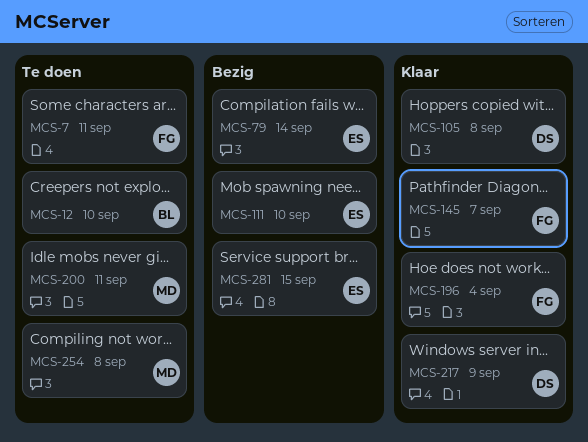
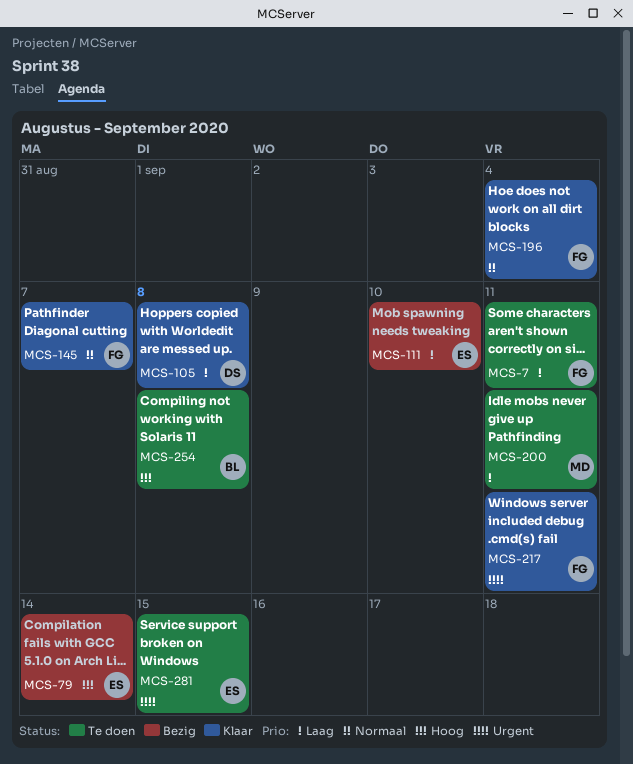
MCS-12: present -> none
MCS-217, owner: DS -> FG
MCS-217, due: Sep 9 -> Sep 11
MCS-254, owner: MD -> BL
MCS-281, status: Bezig -> Te doen

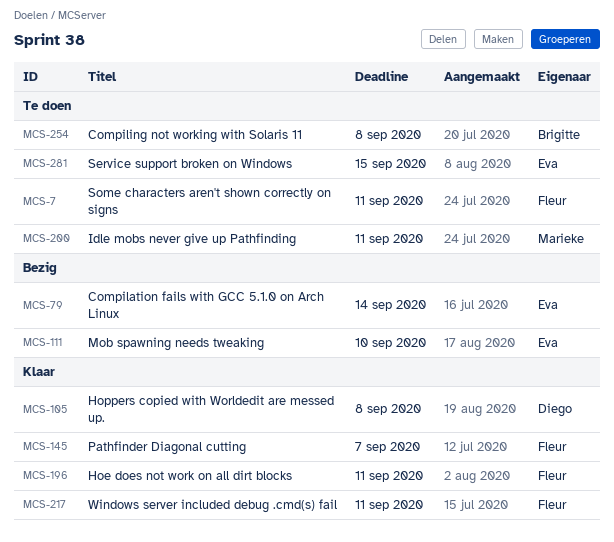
MCS-196, due: Sep 4 -> Sep 11

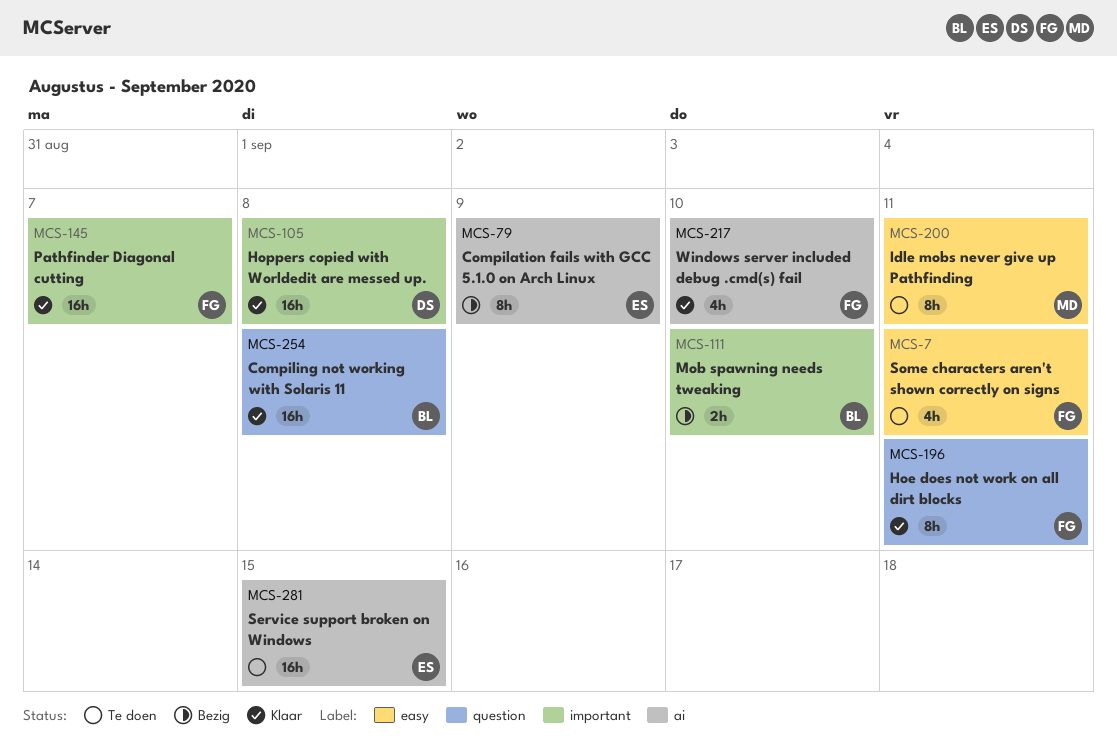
MCS-79, due: Sep 14 -> Sep 9
MCS-111, owner: Eva -> Brigitte
MCS-217, due: Sep 11 -> Sep 10
MCS-254, status: Te doen -> Klaar

